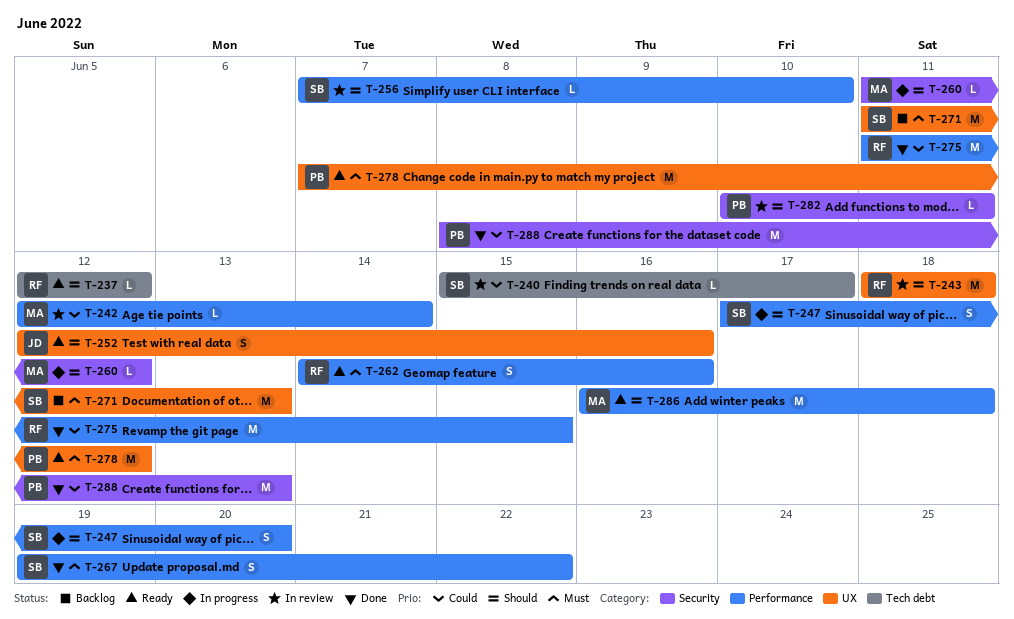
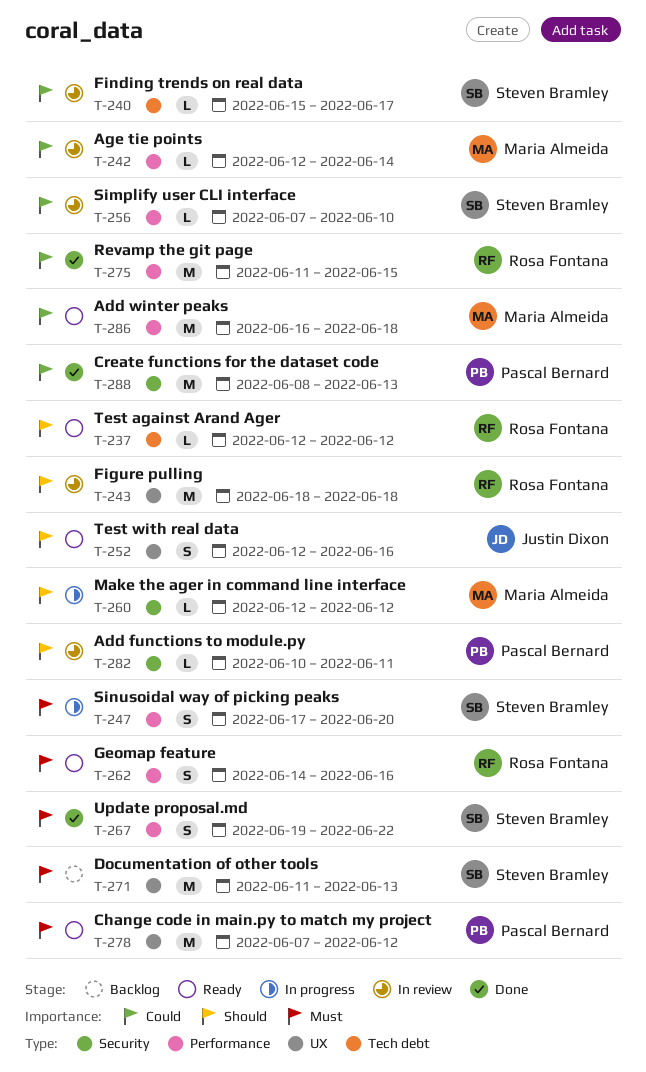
T-247, priority: Should -> Must
T-256, priority: Should -> Could
T-260, start: Jun 11 -> Jun 12
T-286, priority: Should -> Could

